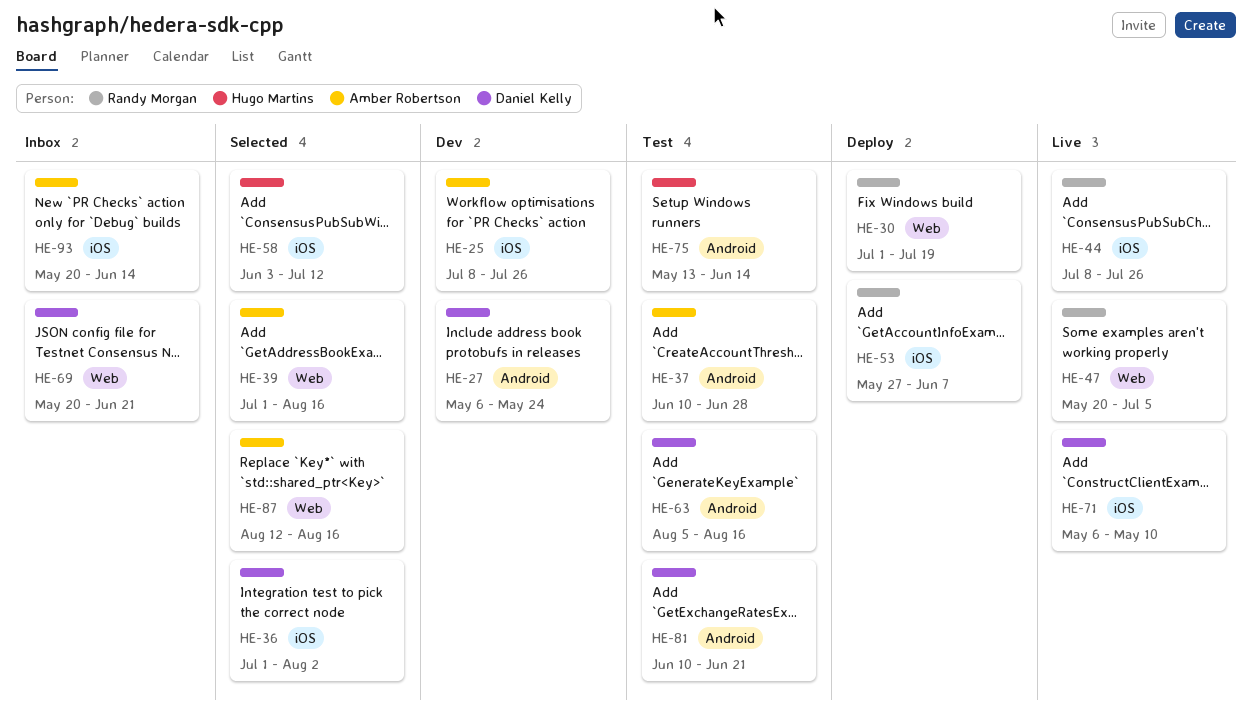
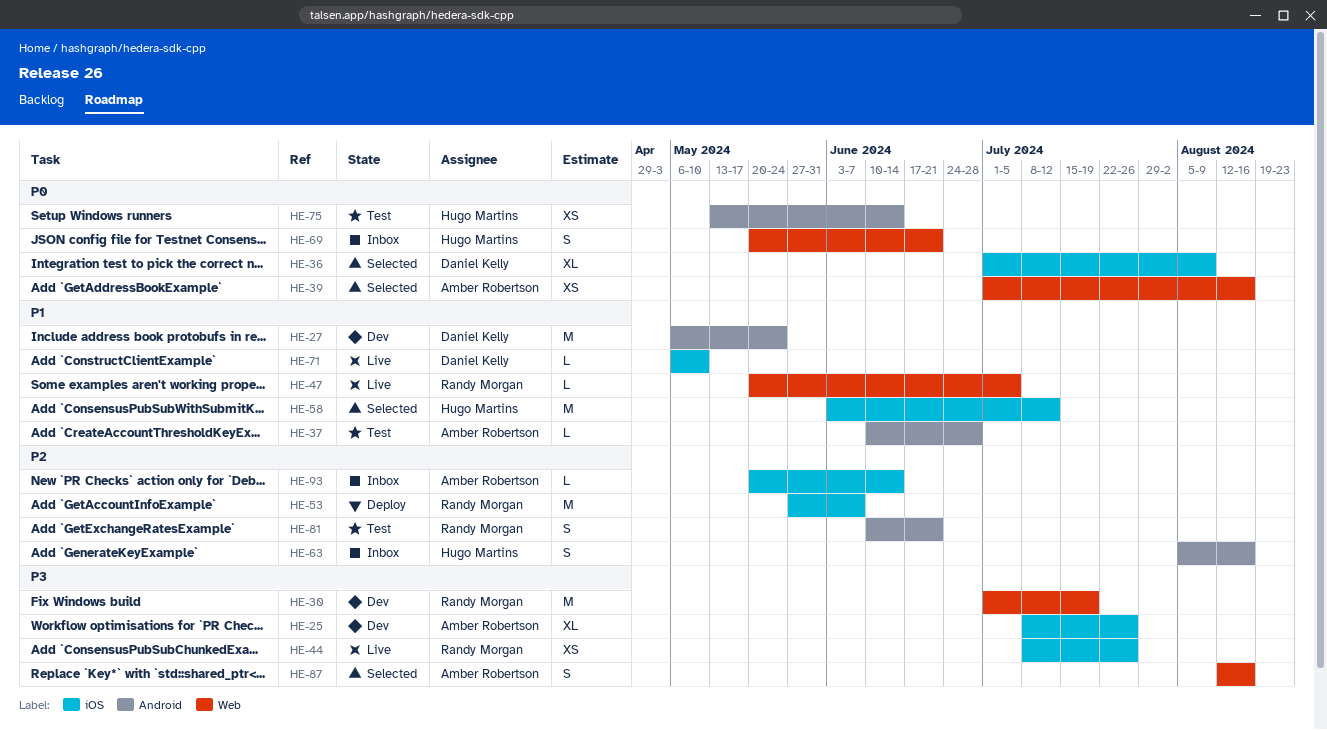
HE-30, status: Deploy -> Dev
HE-36, due: Aug 2 -> Aug 9
HE-63, status: Test -> Inbox
HE-63, owner: Daniel Kelly -> Hugo Martins
HE-69, owner: Daniel Kelly -> Hugo Martins
HE-81, owner: Daniel Kelly -> Randy Morgan

